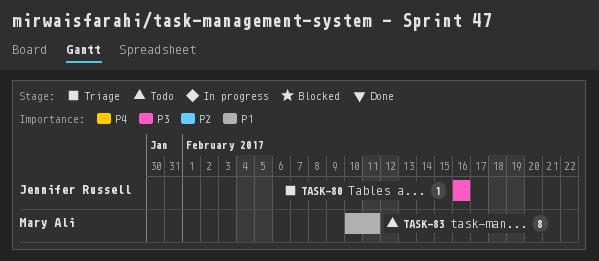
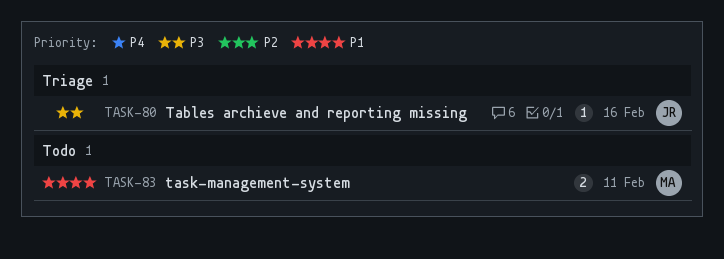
TASK-83, estimate: 8 -> 2

